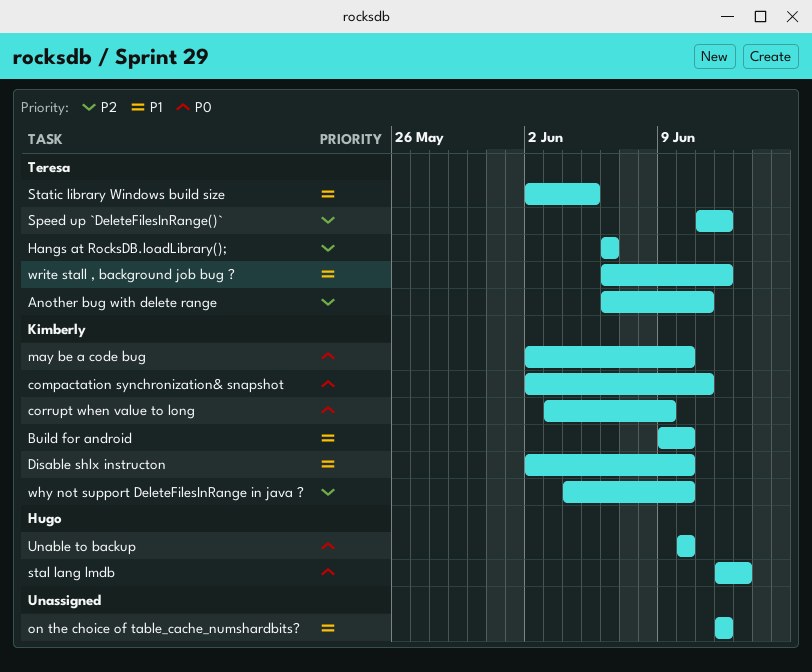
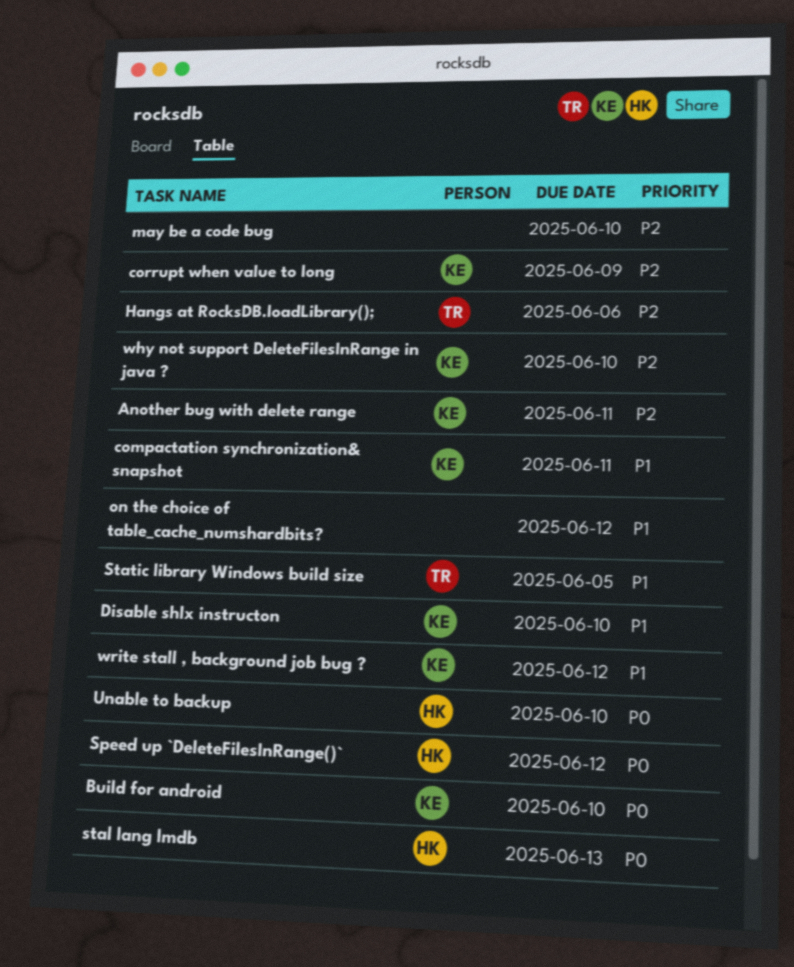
Another bug with delete range, owner: Teresa -> Kimberly
Build for android, priority: P1 -> P0
compactation synchronization& snapshot, priority: P0 -> P1
corrupt when value to long, priority: P0 -> P2
may be a code bug, owner: Kimberly -> none
may be a code bug, priority: P0 -> P2
Speed up `DeleteFilesInRange()`, owner: Teresa -> Hugo
Speed up `DeleteFilesInRange()`, priority: P2 -> P0
write stall , background job bug ?, owner: Teresa -> Kimberly

